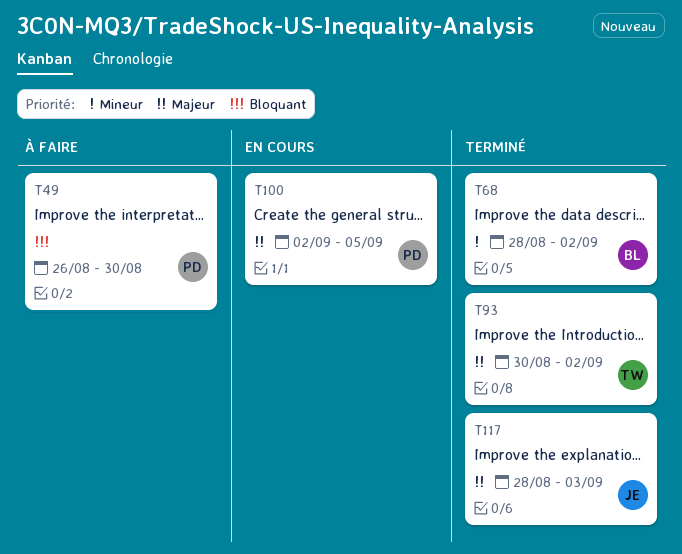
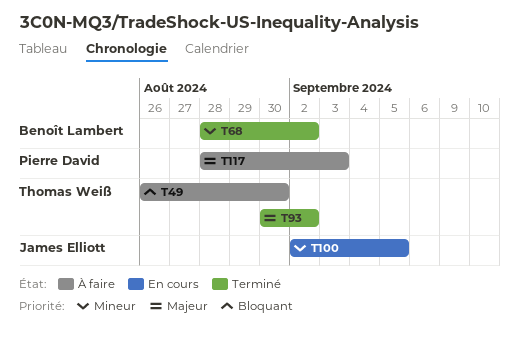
T49, owner: Pierre David -> Thomas Weiß
T100, owner: Pierre David -> James Elliott
T100, priority: Majeur -> Mineur
T117, status: Terminé -> À faire
T117, owner: James Elliott -> Pierre David

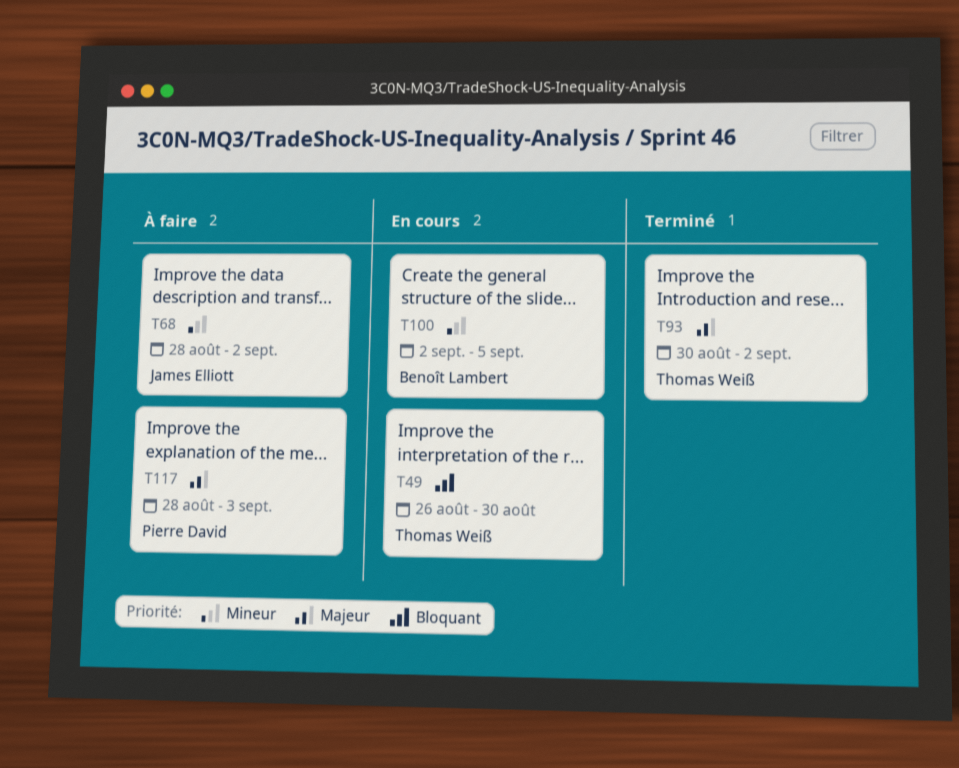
T49, status: À faire -> En cours
T68, status: Terminé -> À faire
T68, owner: Benoît Lambert -> James Elliott
T100, owner: James Elliott -> Benoît Lambert

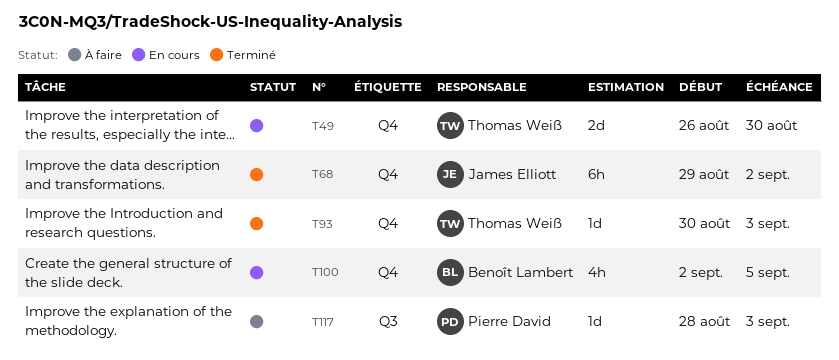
T68, status: À faire -> Terminé
T68, start: Aug 28 -> Aug 29
T93, due: Sep 2 -> Sep 3

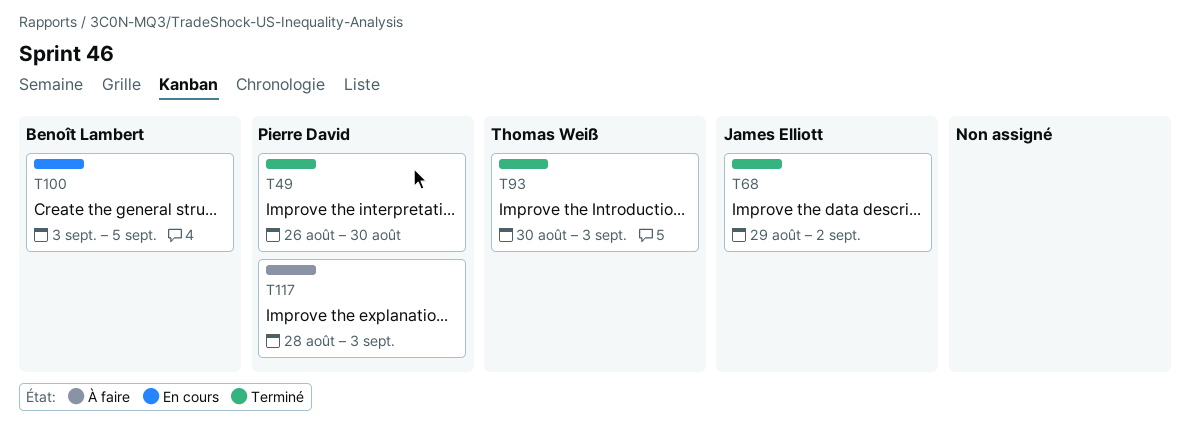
T49, status: En cours -> Terminé
T49, owner: Thomas Weiß -> Pierre David
T100, start: Sep 2 -> Sep 3

